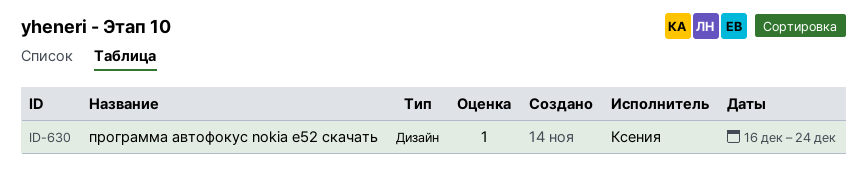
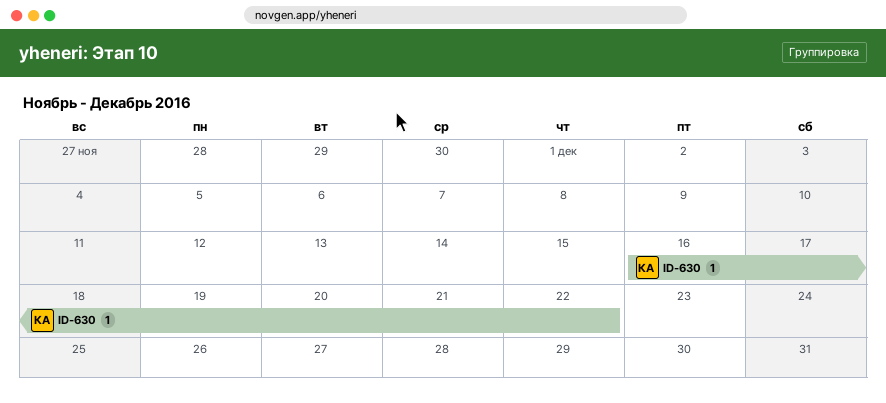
ID-630, due: Dec 24 -> Dec 22

